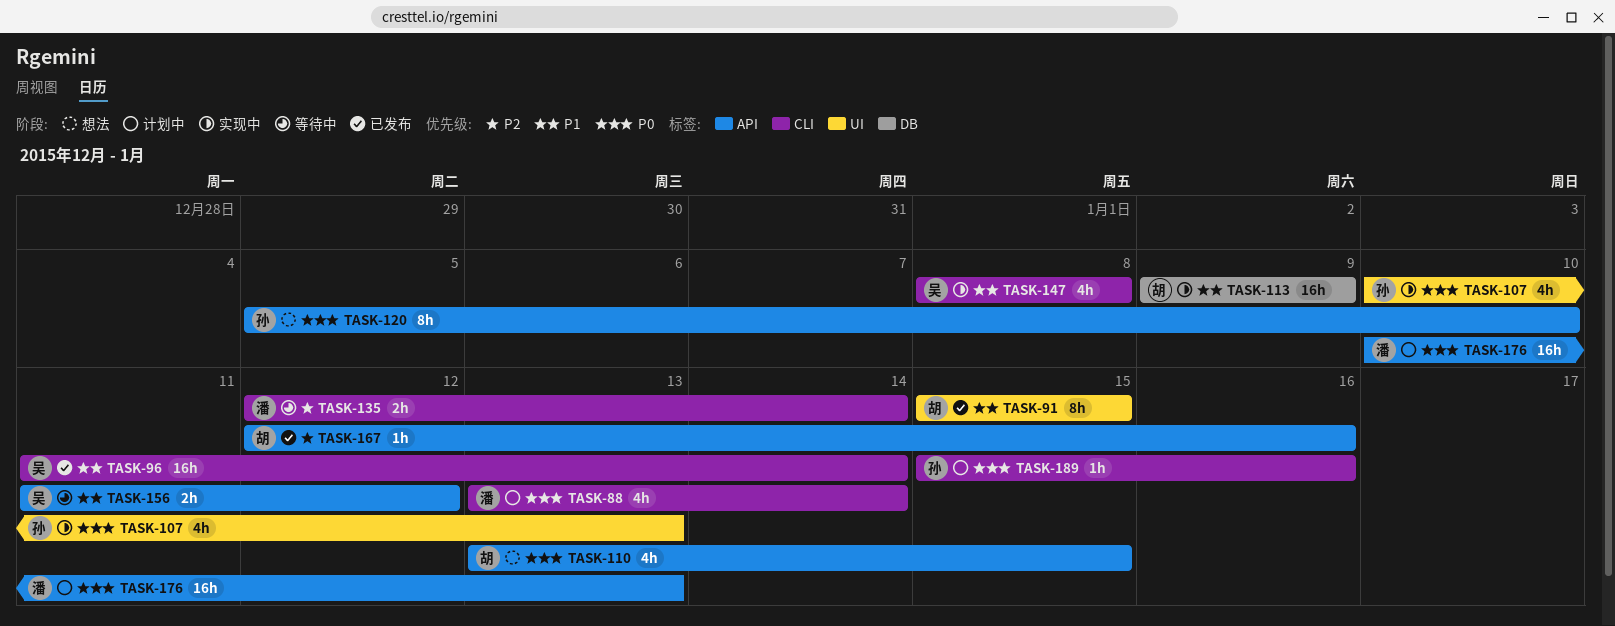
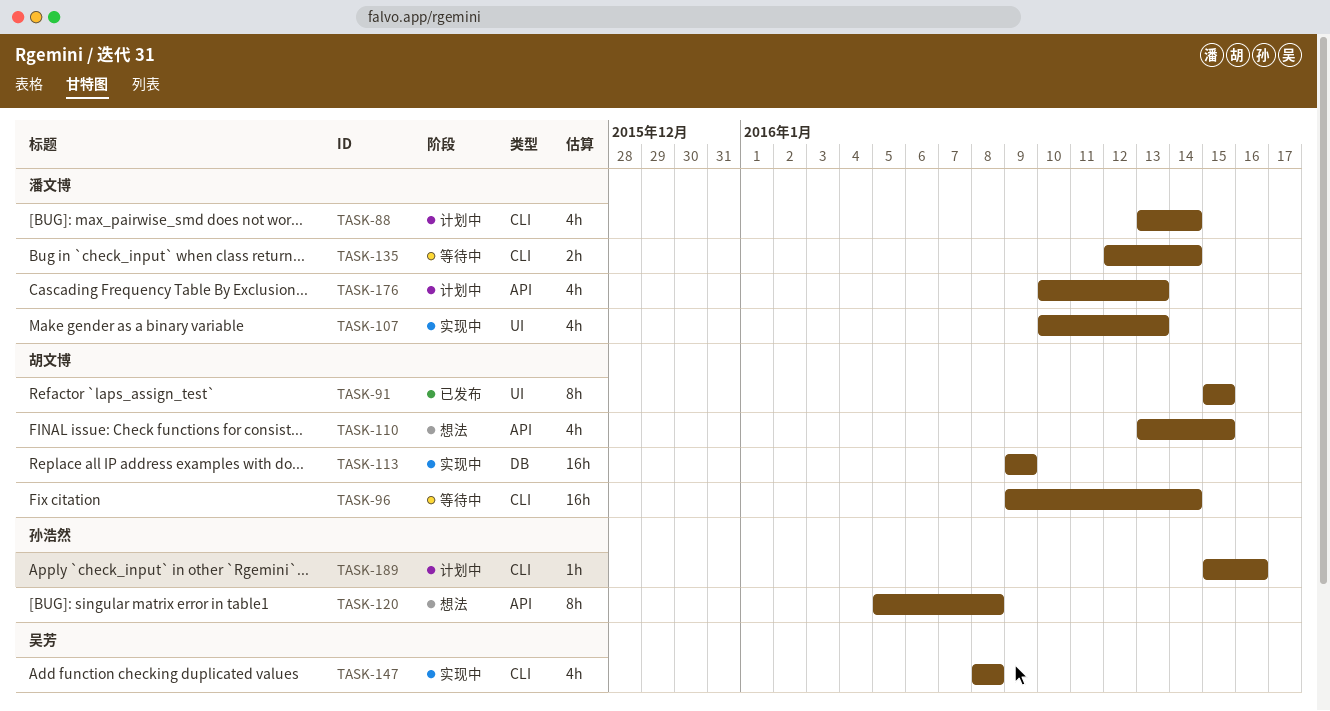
TASK-96, status: 已发布 -> 等待中
TASK-96, owner: 吴芳 -> 胡文博
TASK-96, start: Jan 11 -> Jan 9
TASK-107, owner: 孙浩然 -> 潘文博
TASK-120, due: Jan 10 -> Jan 8
TASK-156: present -> none
TASK-167: present -> none
TASK-176, estimate: 16h -> 4h

